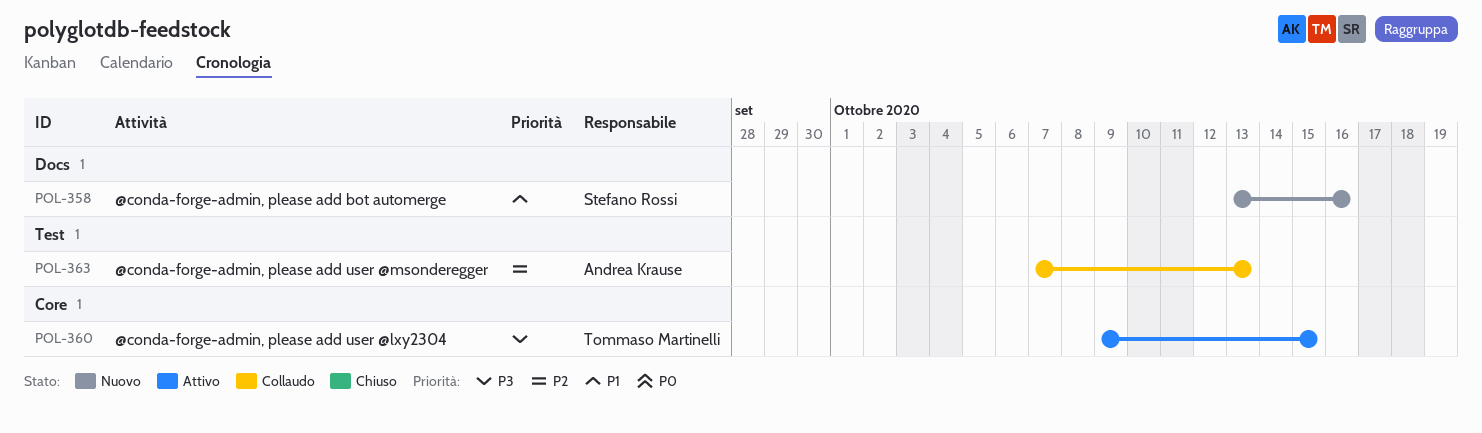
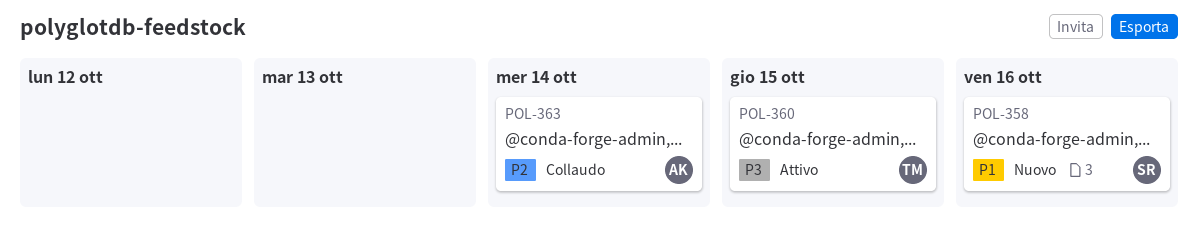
POL-363, due: Oct 13 -> Oct 14

